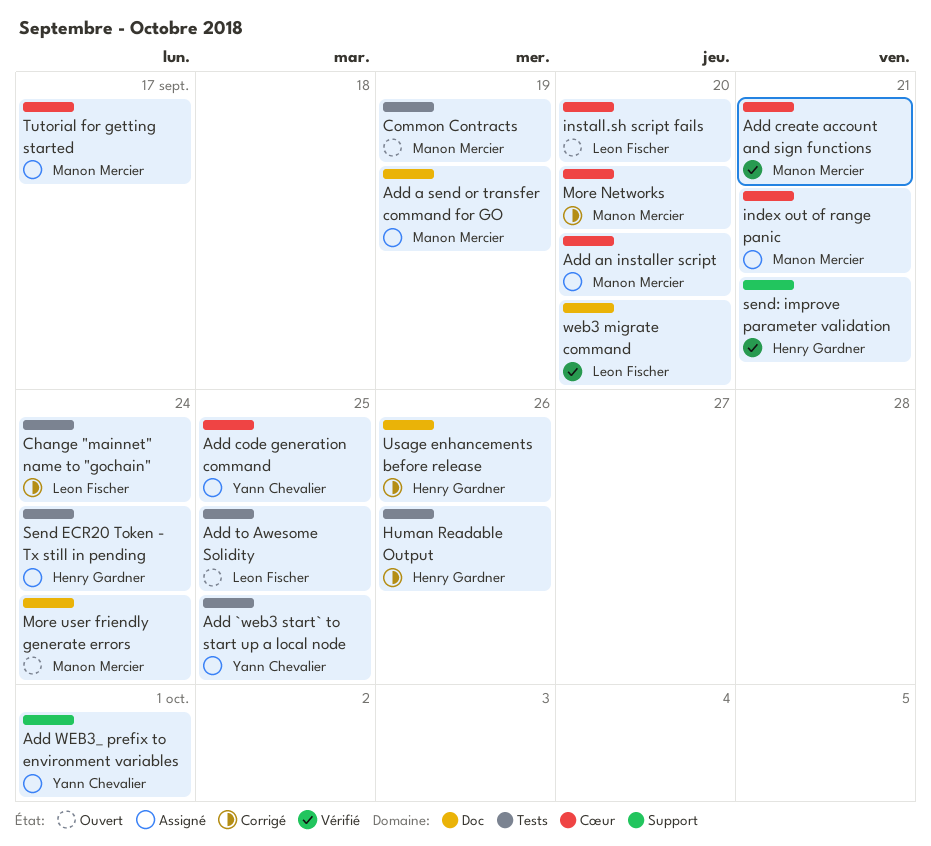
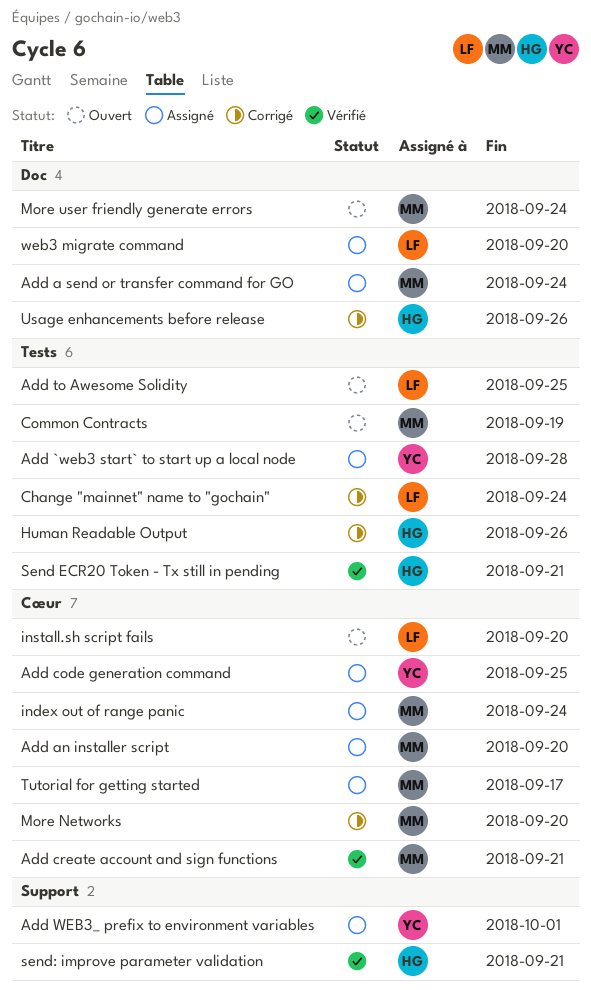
Add `web3 start` to start up a local node, due: Sep 25 -> Sep 28
Add a send or transfer command for GO, due: Sep 19 -> Sep 24
index out of range panic, due: Sep 21 -> Sep 24
Send ECR20 Token - Tx still in pending, status: Assigné -> Vérifié
Send ECR20 Token - Tx still in pending, due: Sep 24 -> Sep 21
web3 migrate command, status: Vérifié -> Assigné

